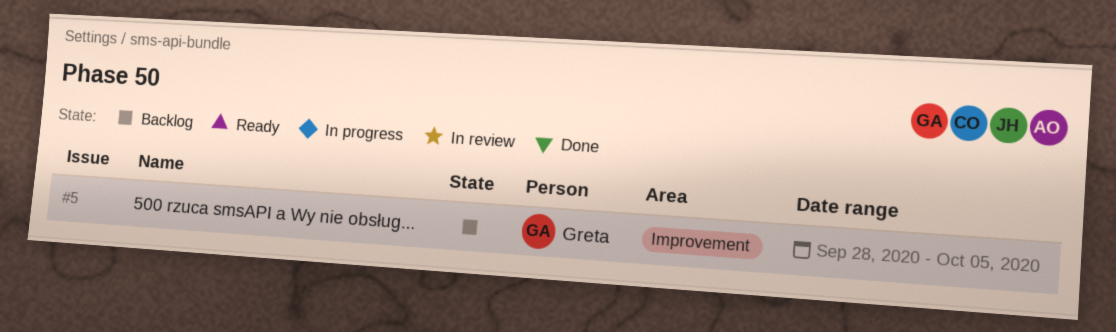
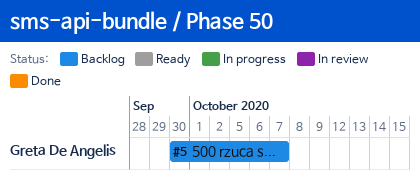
#5, start: Sep 28 -> Sep 30
#5, due: Oct 5 -> Oct 7

